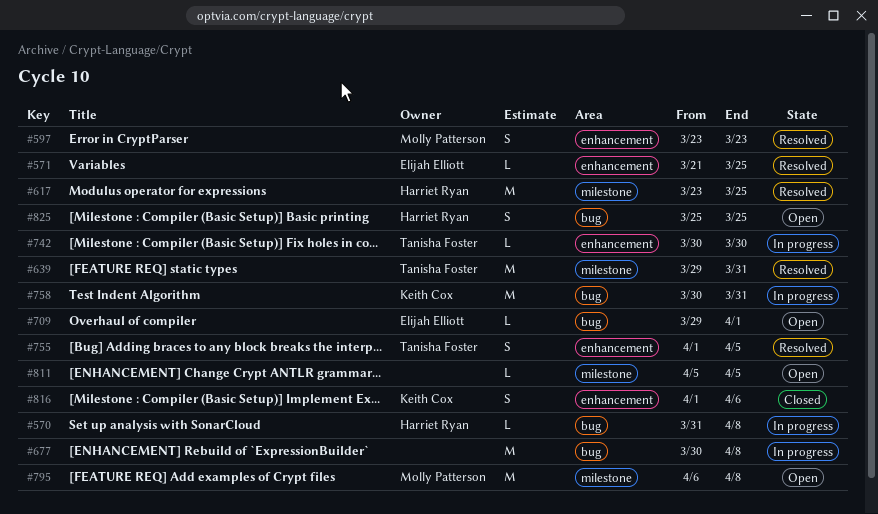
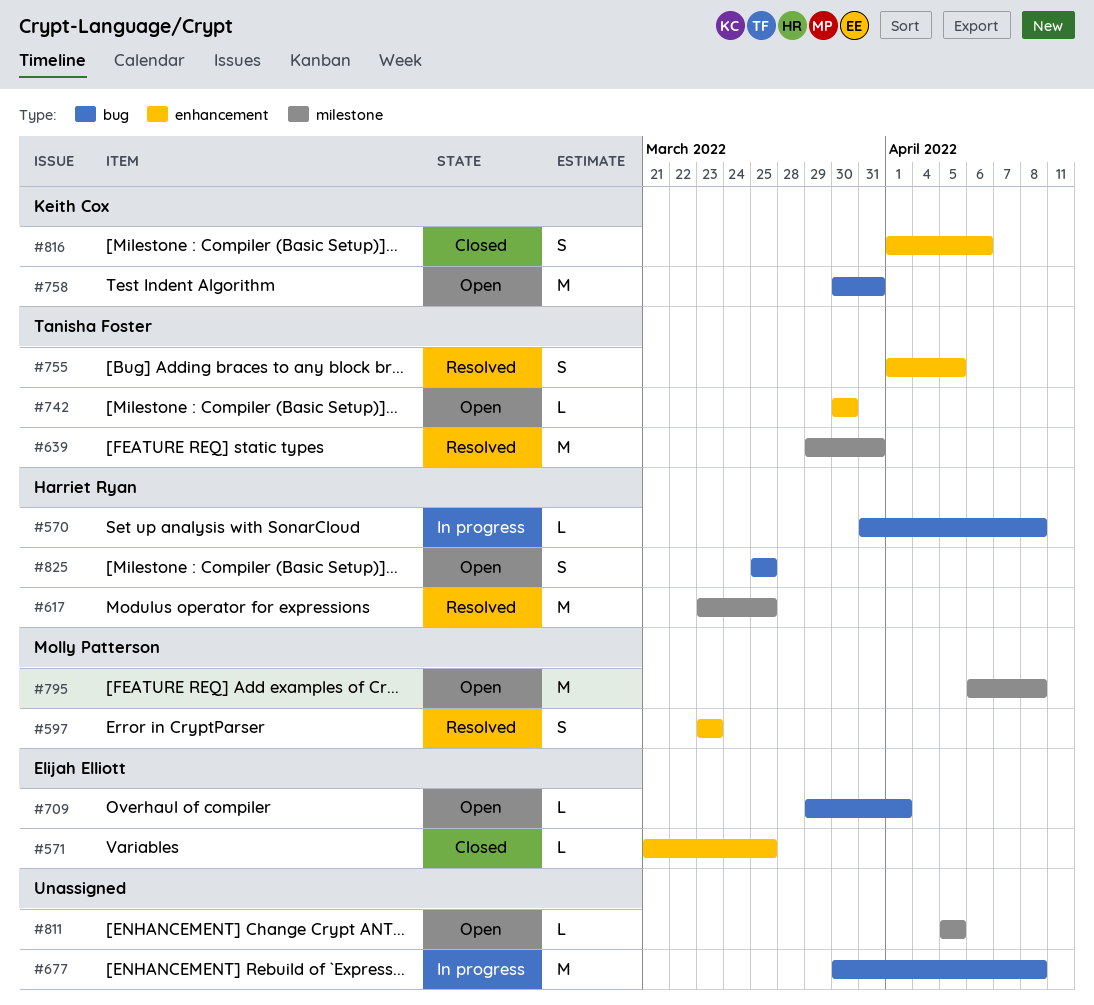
#571, status: Resolved -> Closed
#742, status: In progress -> Open
#758, status: In progress -> Open

